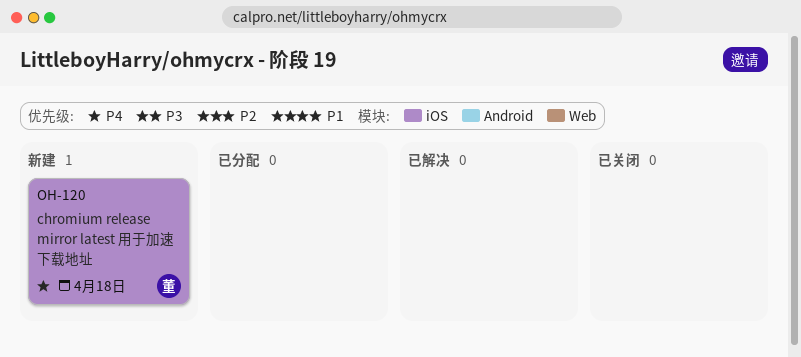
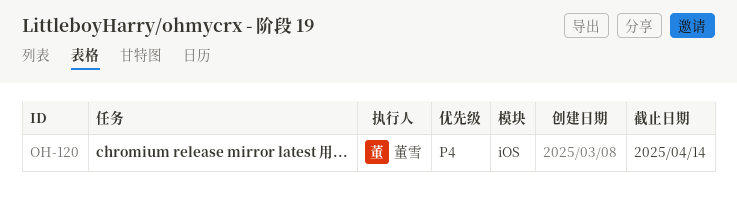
OH-120, due: Apr 18 -> Apr 14

